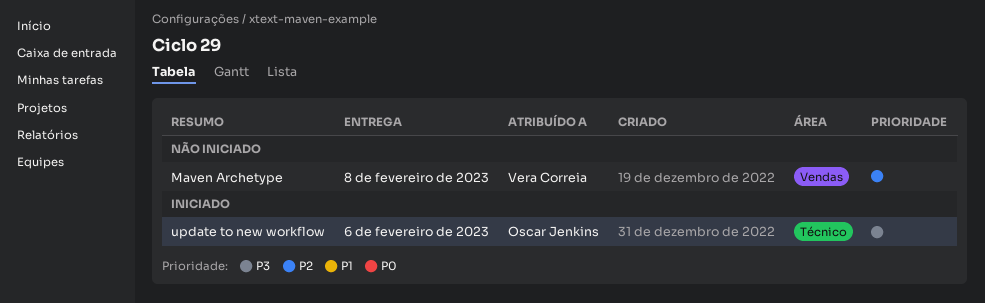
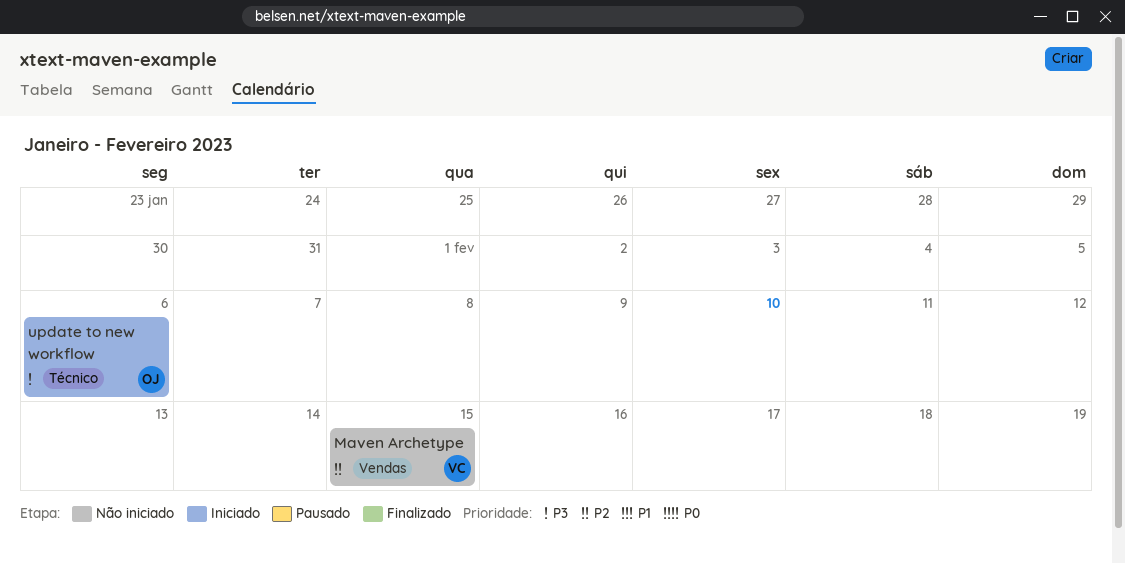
Maven Archetype, due: Feb 8 -> Feb 15

